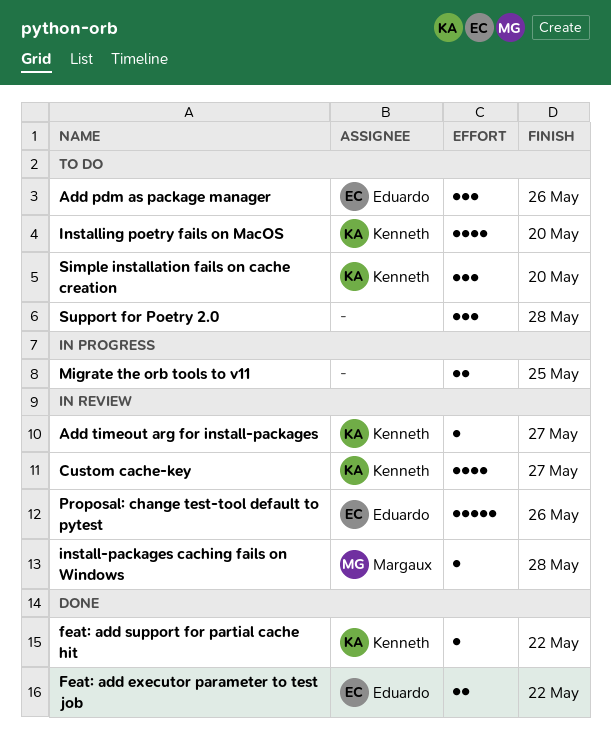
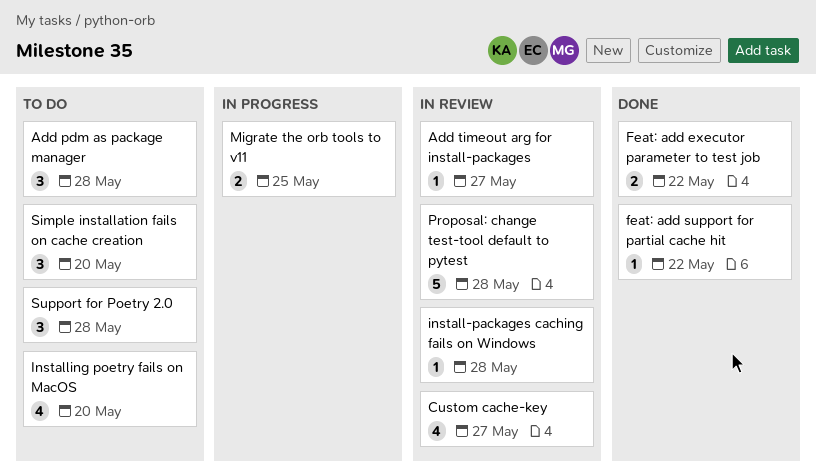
Add pdm as package manager, due: May 26 -> May 28
Proposal: change test-tool default to pytest, due: May 26 -> May 28

